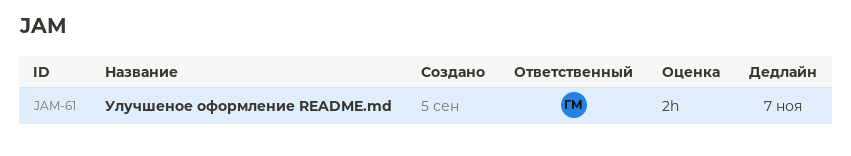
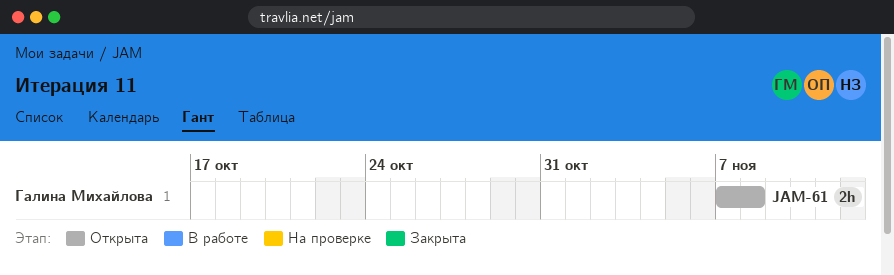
JAM-61, due: Nov 7 -> Nov 8

